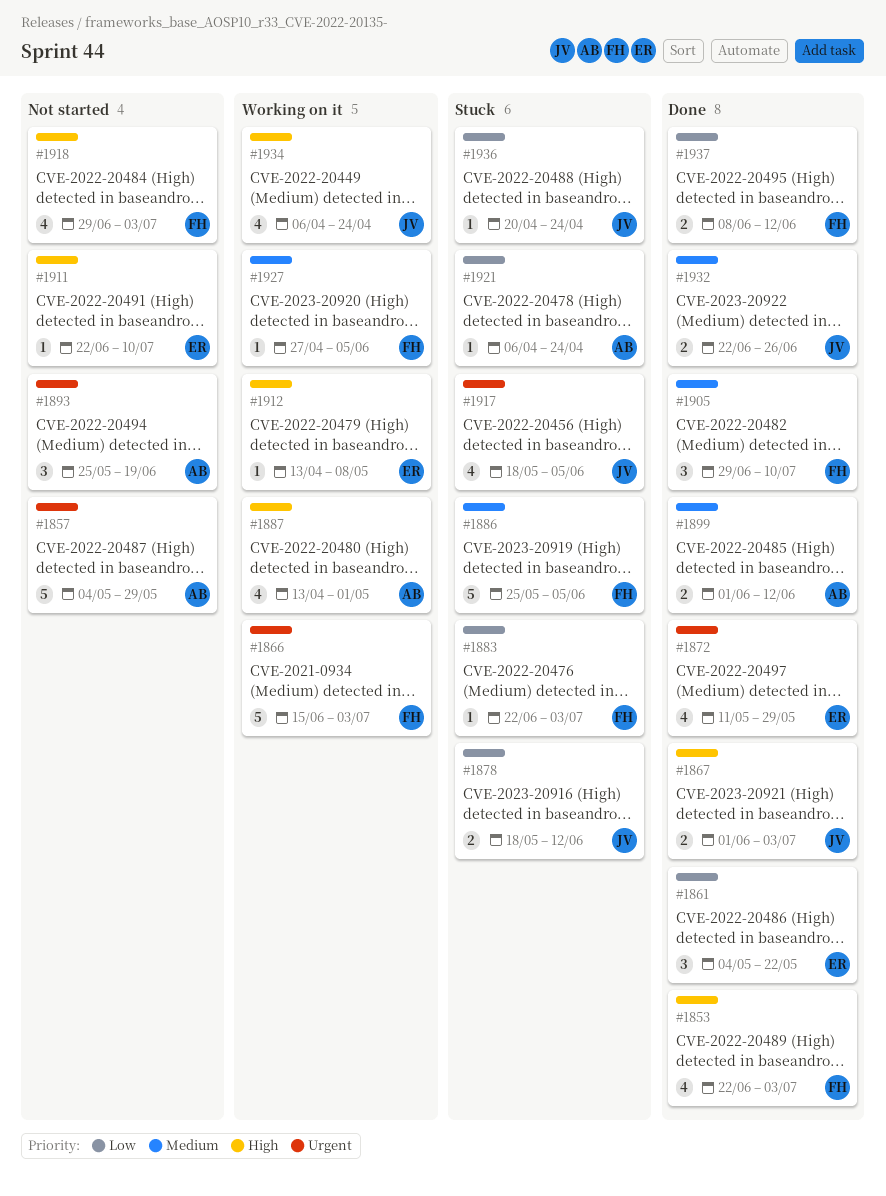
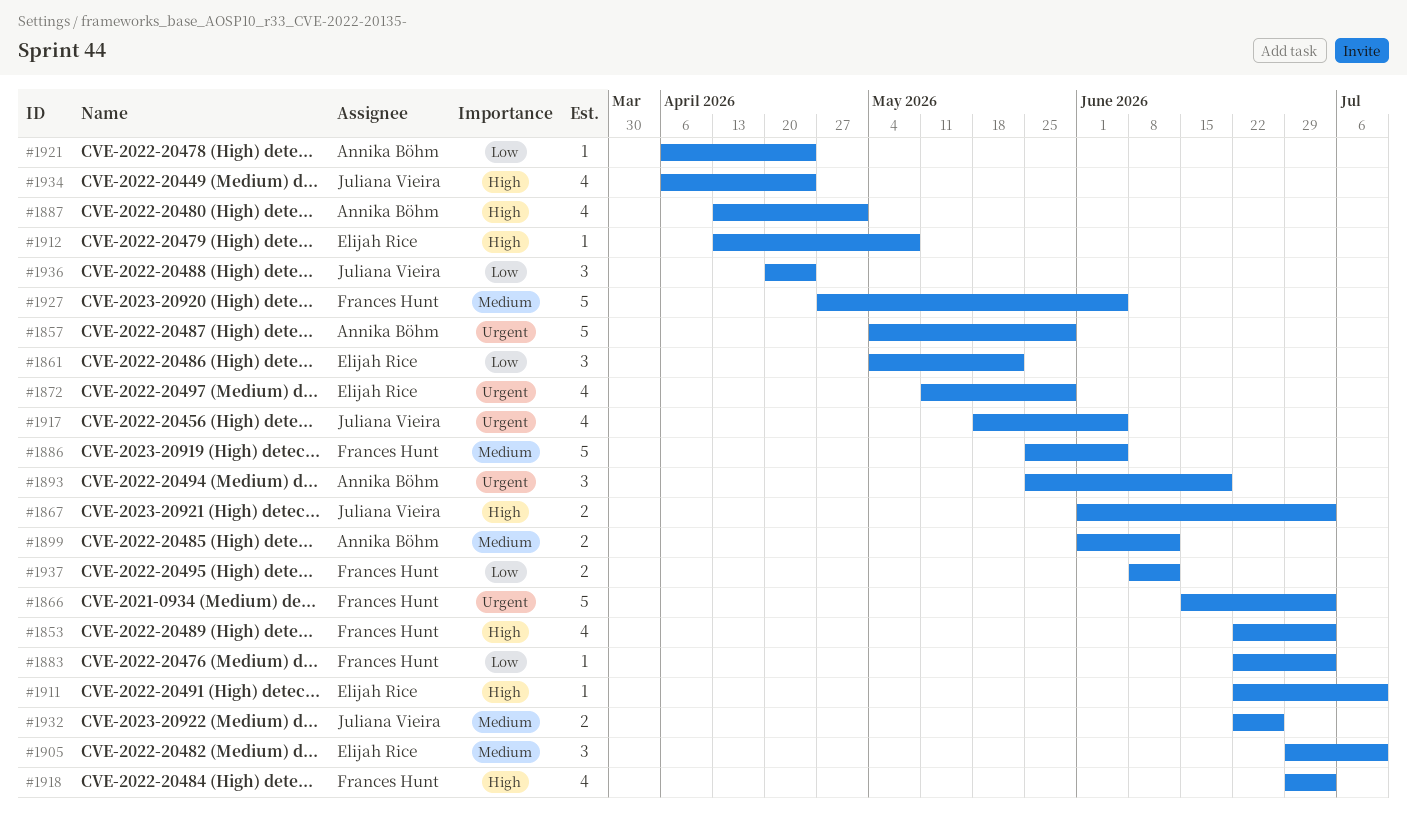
#1878: present -> none
#1905, owner: Frances Hunt -> Elijah Rice
#1927, estimate: 1 -> 5
#1936, estimate: 1 -> 3

